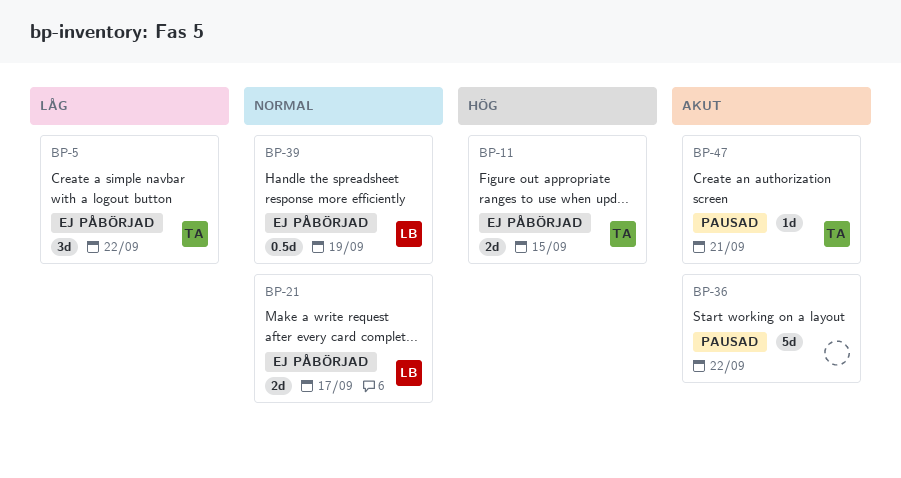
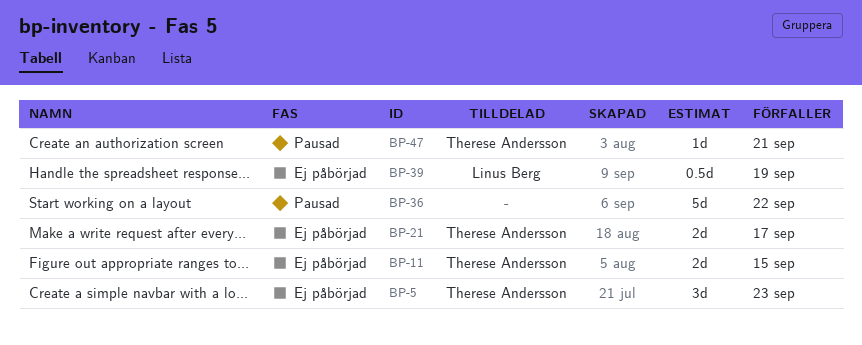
BP-5, due: Sep 22 -> Sep 23
BP-21, owner: Linus Berg -> Therese Andersson

